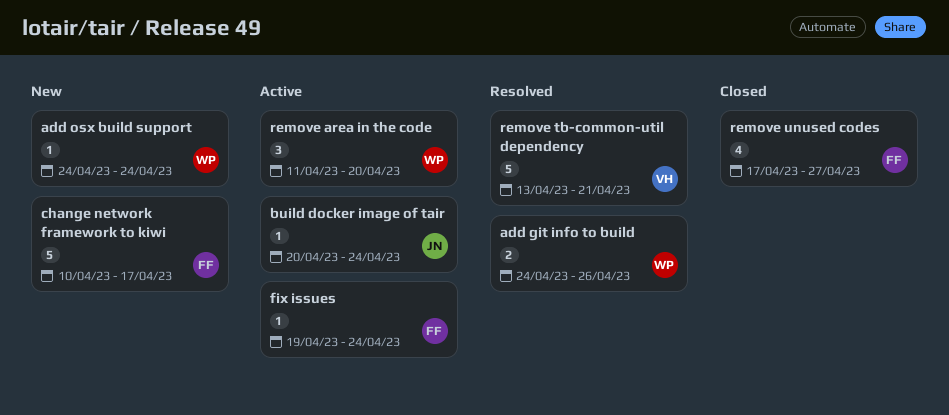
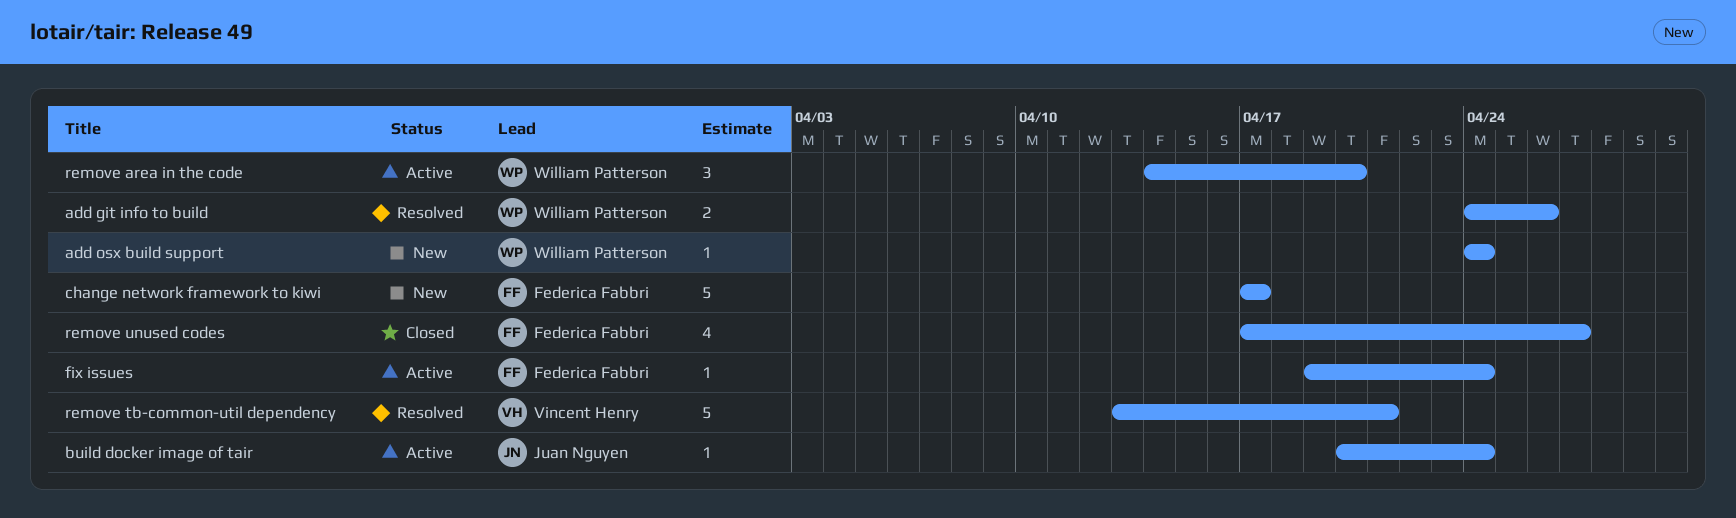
change network framework to kiwi, start: Apr 10 -> Apr 17
remove area in the code, start: Apr 11 -> Apr 14

